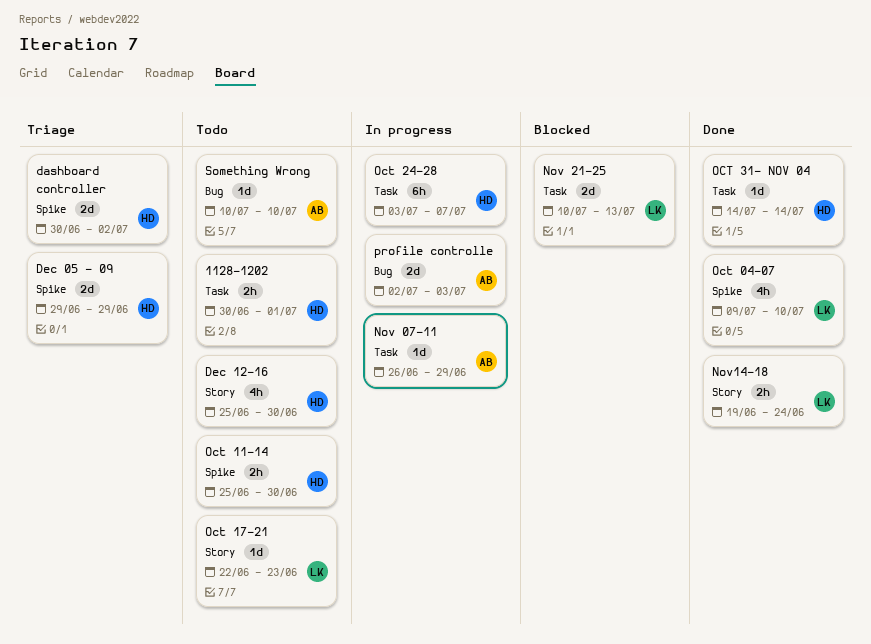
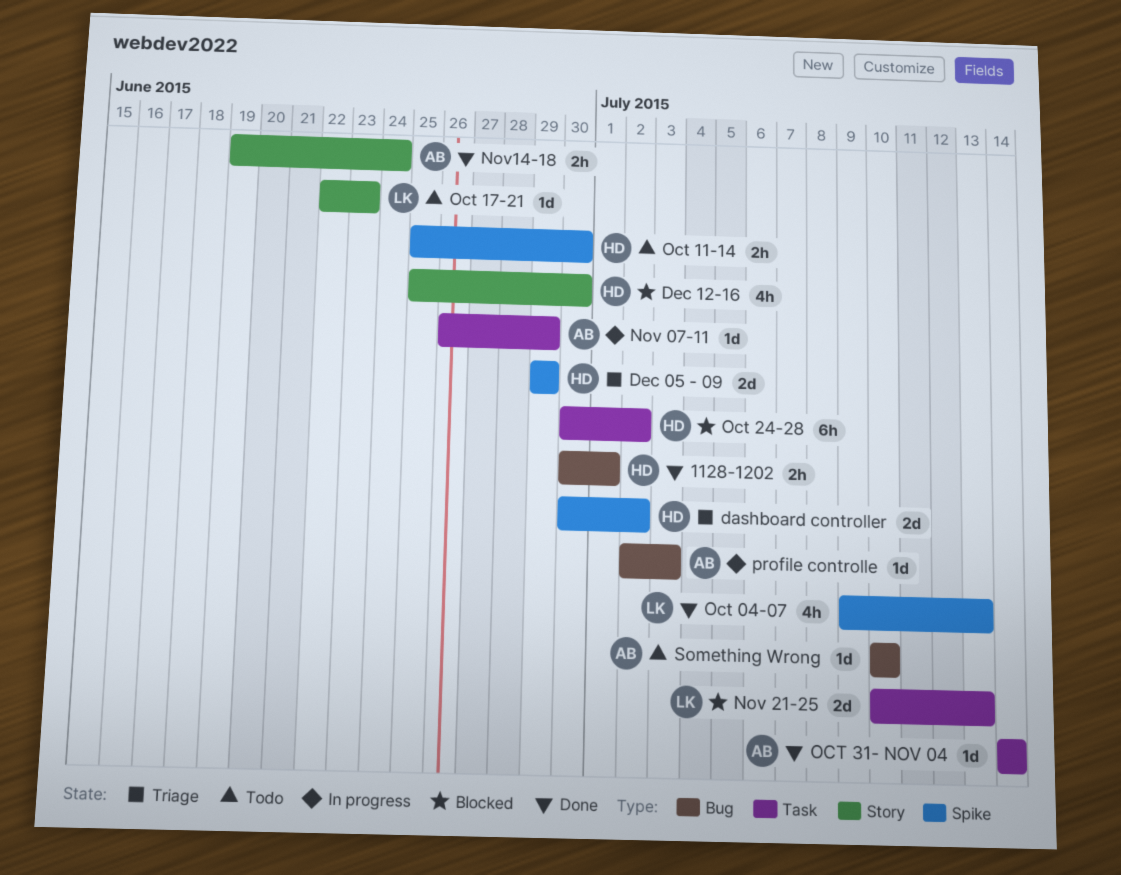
1128-1202, status: Todo -> Done
1128-1202, label: Task -> Bug
Dec 12-16, status: Todo -> Blocked
Nov14-18, owner: LK -> AB
Oct 04-07, due: Jul 10 -> Jul 13
Oct 24-28, status: In progress -> Blocked
Oct 24-28, start: Jul 3 -> Jun 30
Oct 24-28, due: Jul 7 -> Jul 2
OCT 31- NOV 04, owner: HD -> AB
profile controlle, estimate: 2d -> 1d

